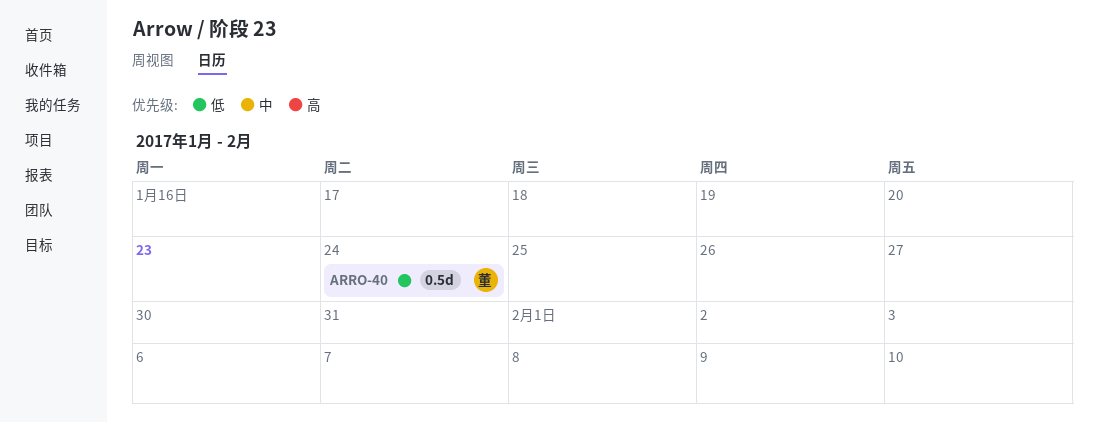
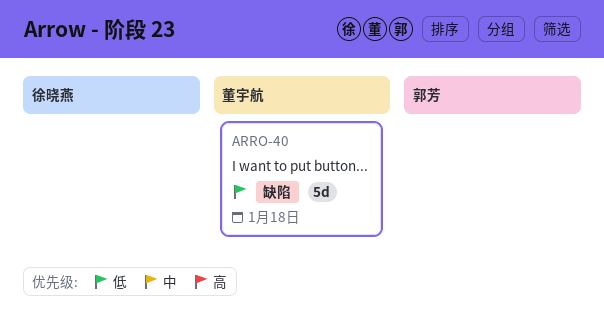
ARRO-40, estimate: 0.5d -> 5d
ARRO-40, due: Jan 24 -> Jan 18

